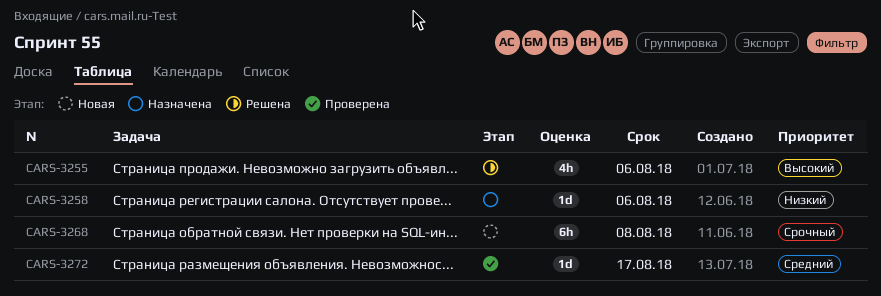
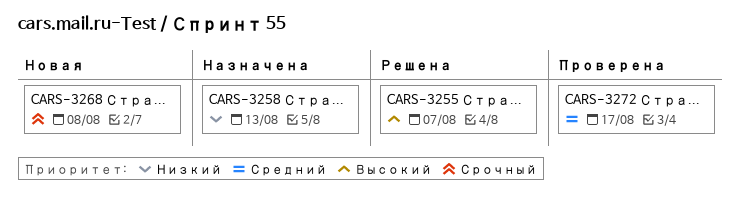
CARS-3255, due: Aug 6 -> Aug 7
CARS-3258, due: Aug 6 -> Aug 13

